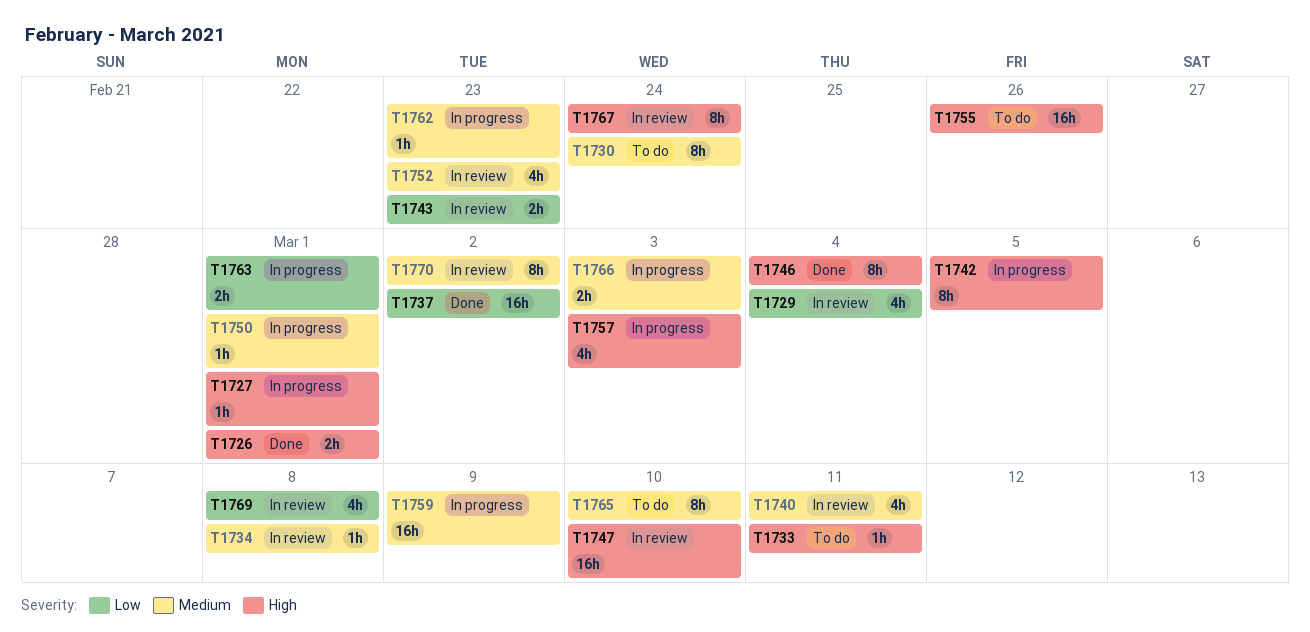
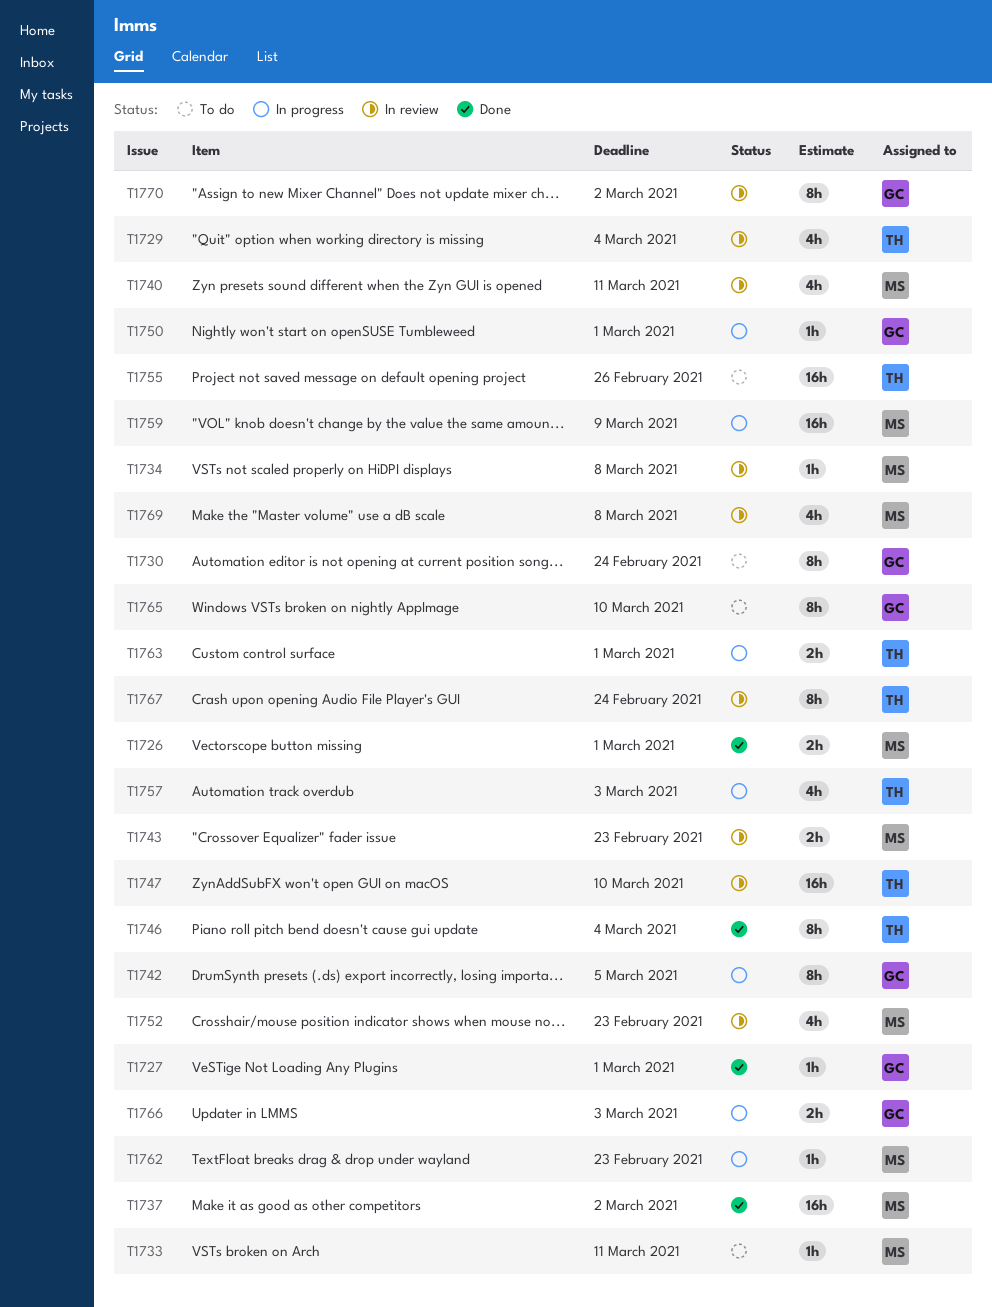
T1727, status: In progress -> Done

